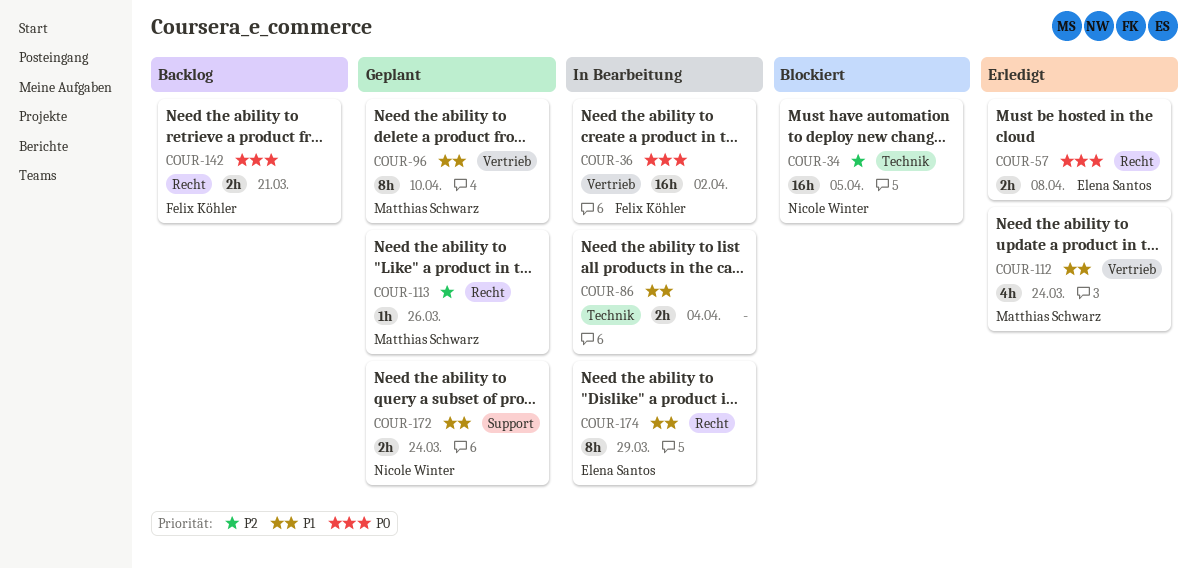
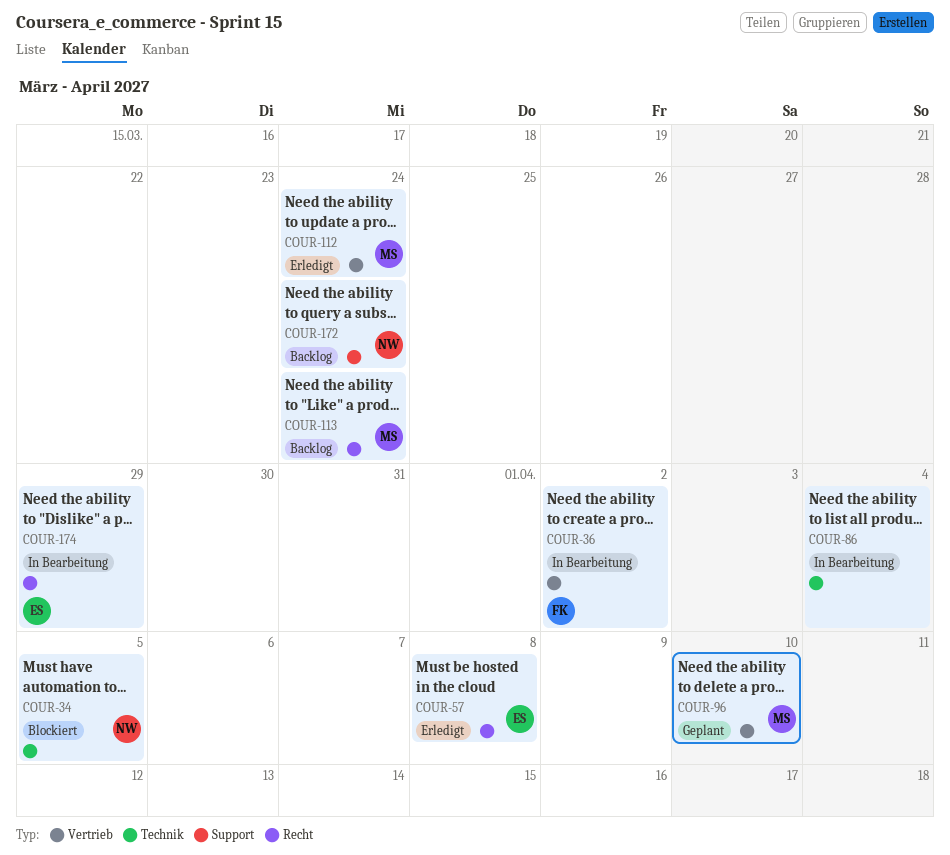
COUR-113, status: Geplant -> Backlog
COUR-113, due: Mar 26 -> Mar 24
COUR-142: present -> none
COUR-172, status: Geplant -> Backlog

